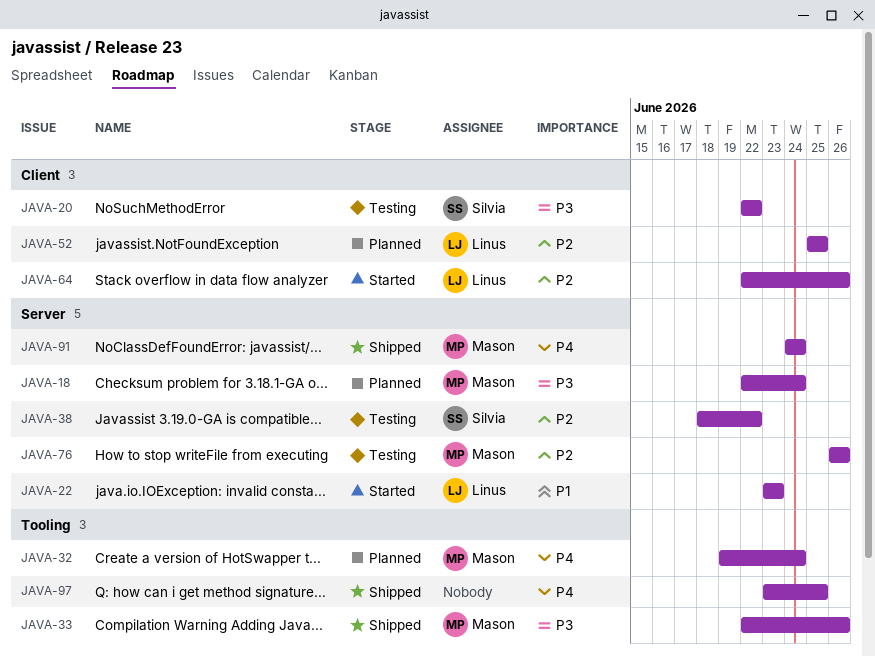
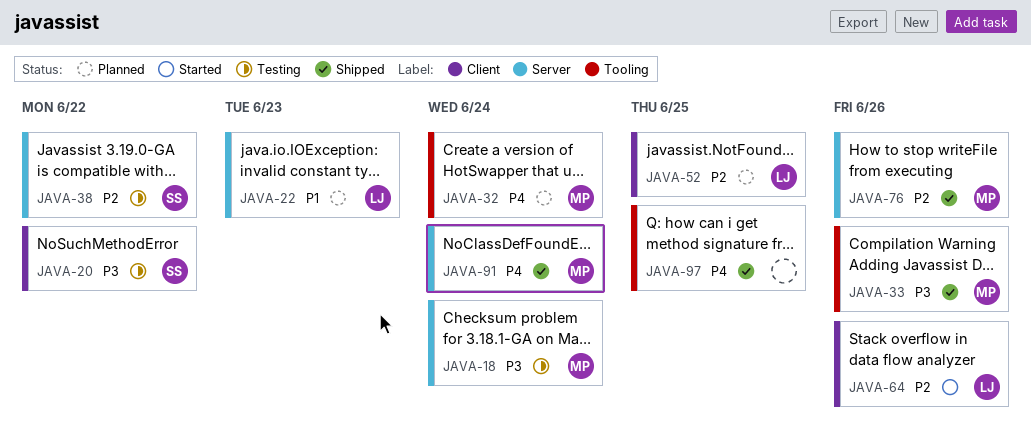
JAVA-18, status: Planned -> Testing
JAVA-22, status: Started -> Planned
JAVA-76, status: Testing -> Shipped

